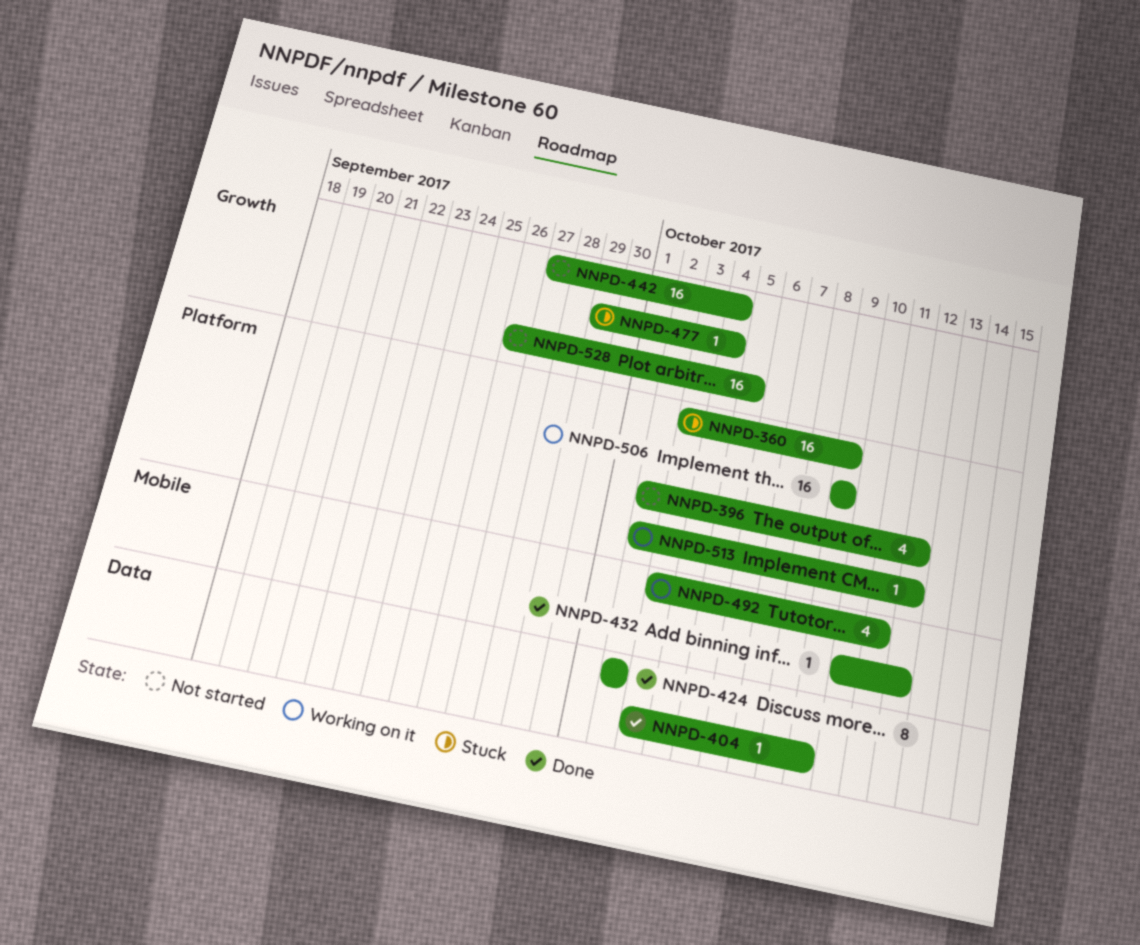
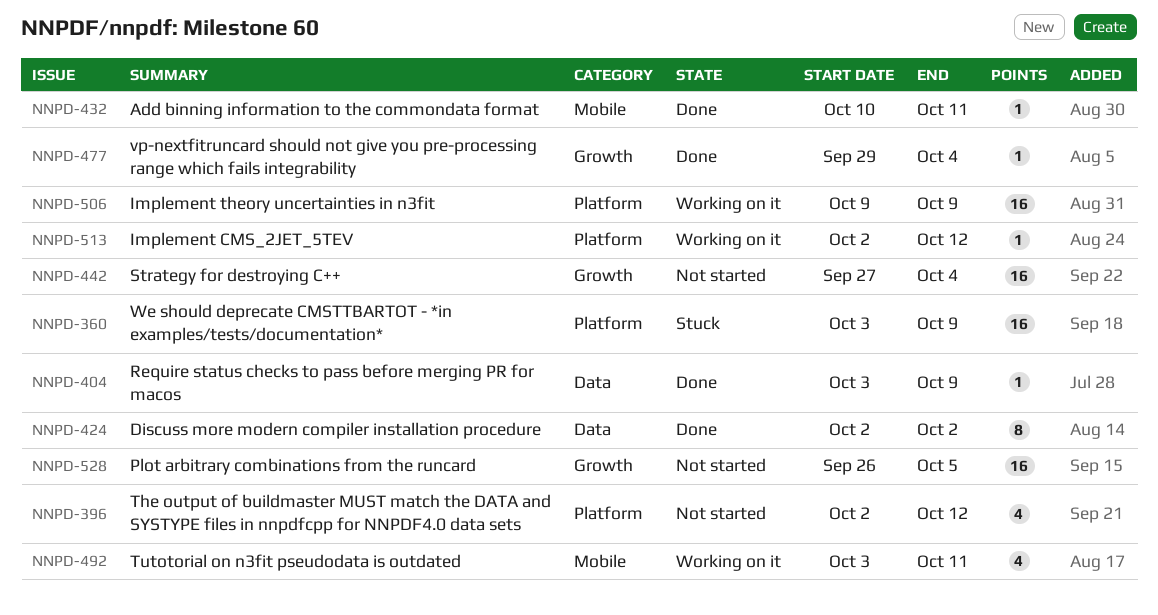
NNPD-432, due: Oct 12 -> Oct 11
NNPD-477, status: Stuck -> Done

